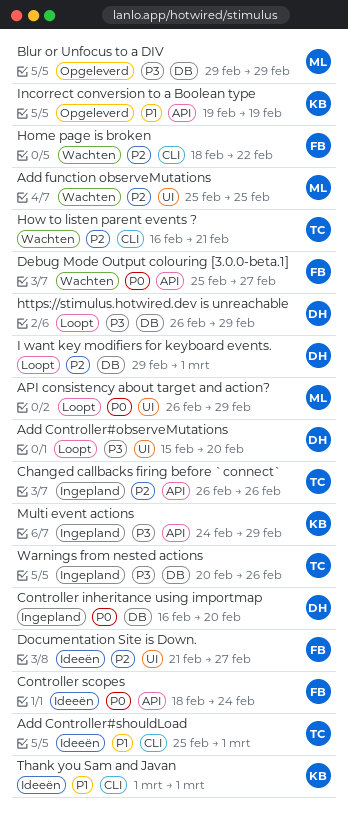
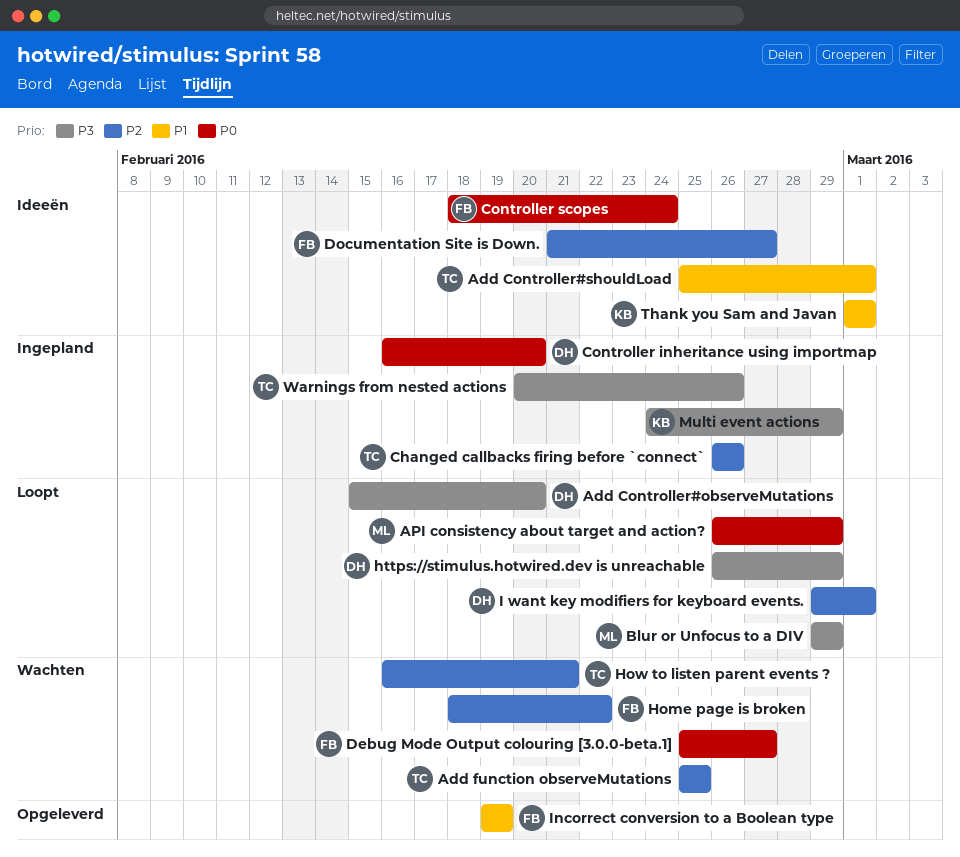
Add function observeMutations, owner: ML -> TC
Blur or Unfocus to a DIV, status: Opgeleverd -> Loopt
Incorrect conversion to a Boolean type, owner: KB -> FB

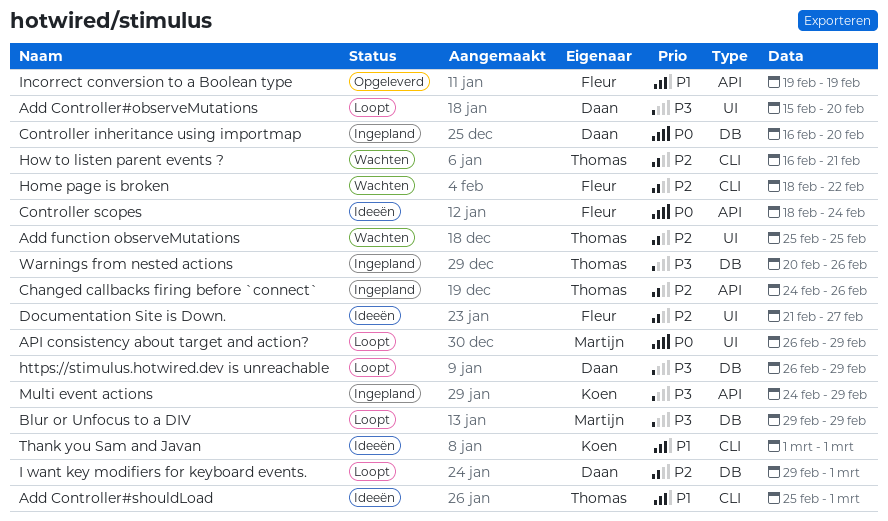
Changed callbacks firing before `connect`, start: Feb 26 -> Feb 24
Debug Mode Output colouring [3.0.0-beta.1]: present -> none

